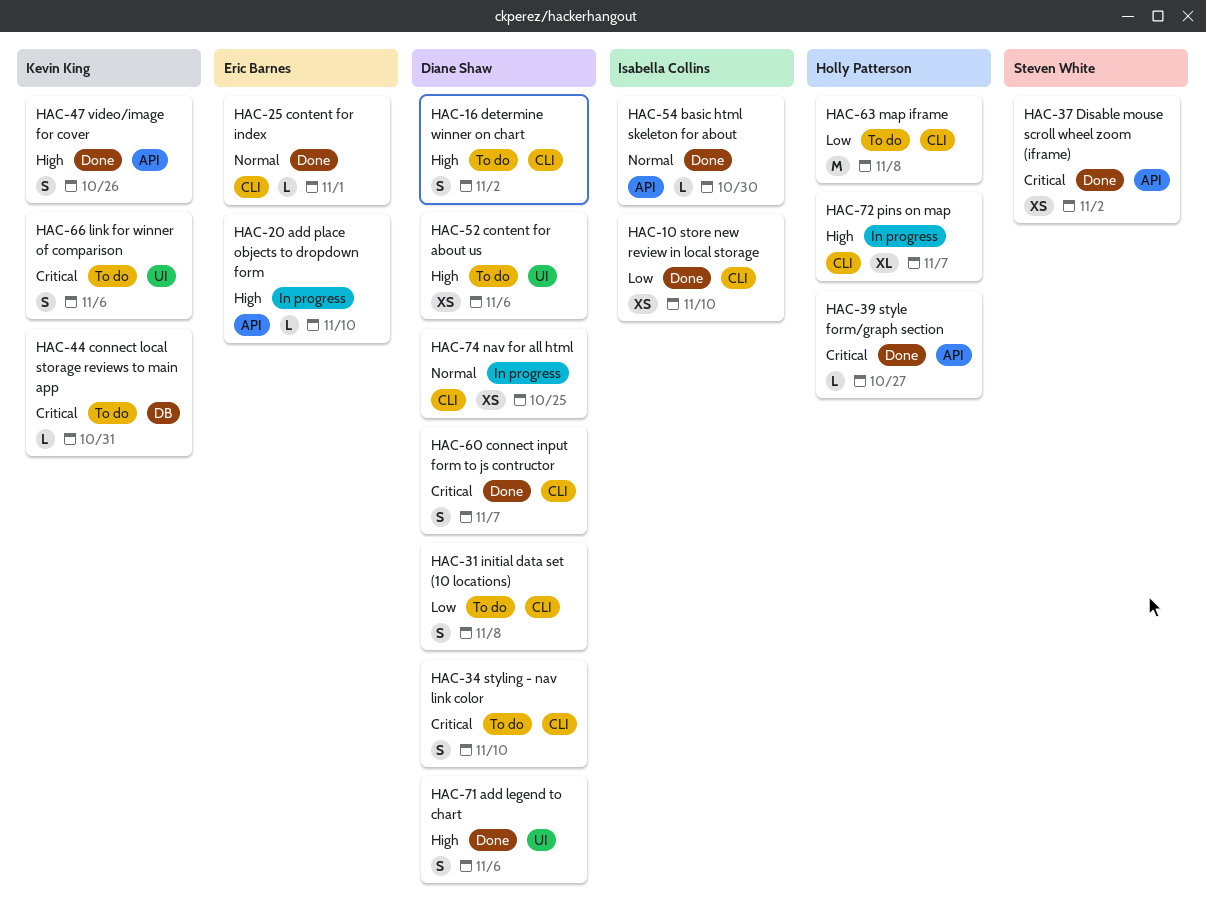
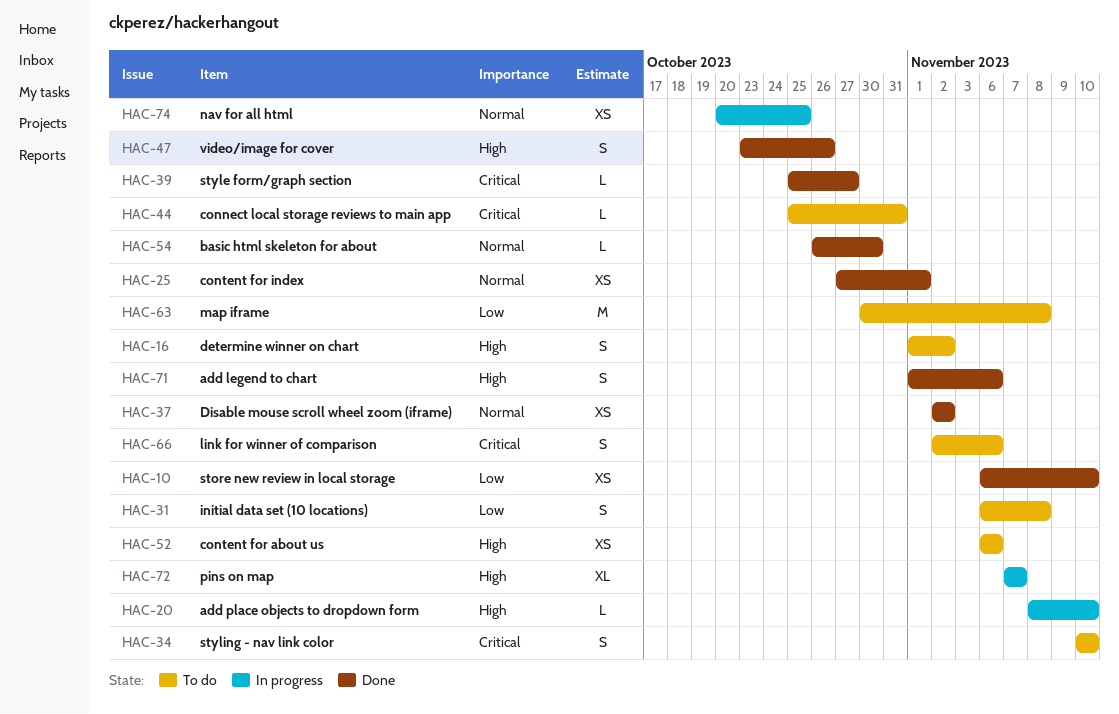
HAC-25, estimate: L -> XS
HAC-37, priority: Critical -> Normal
HAC-60: present -> none

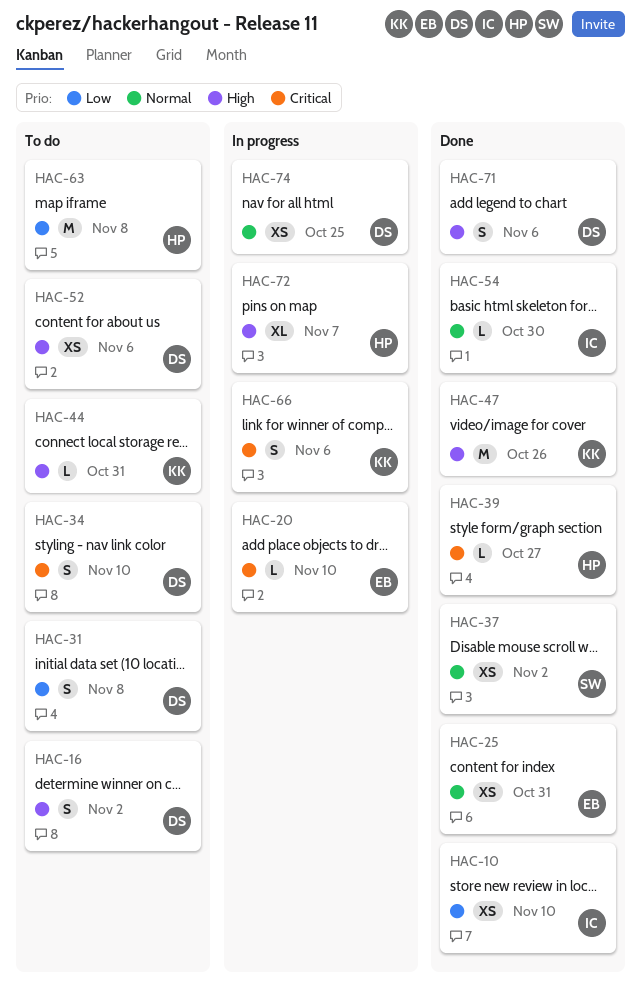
HAC-20, priority: High -> Critical
HAC-25, due: Nov 1 -> Oct 31
HAC-44, priority: Critical -> High
HAC-47, estimate: S -> M
HAC-66, status: To do -> In progress

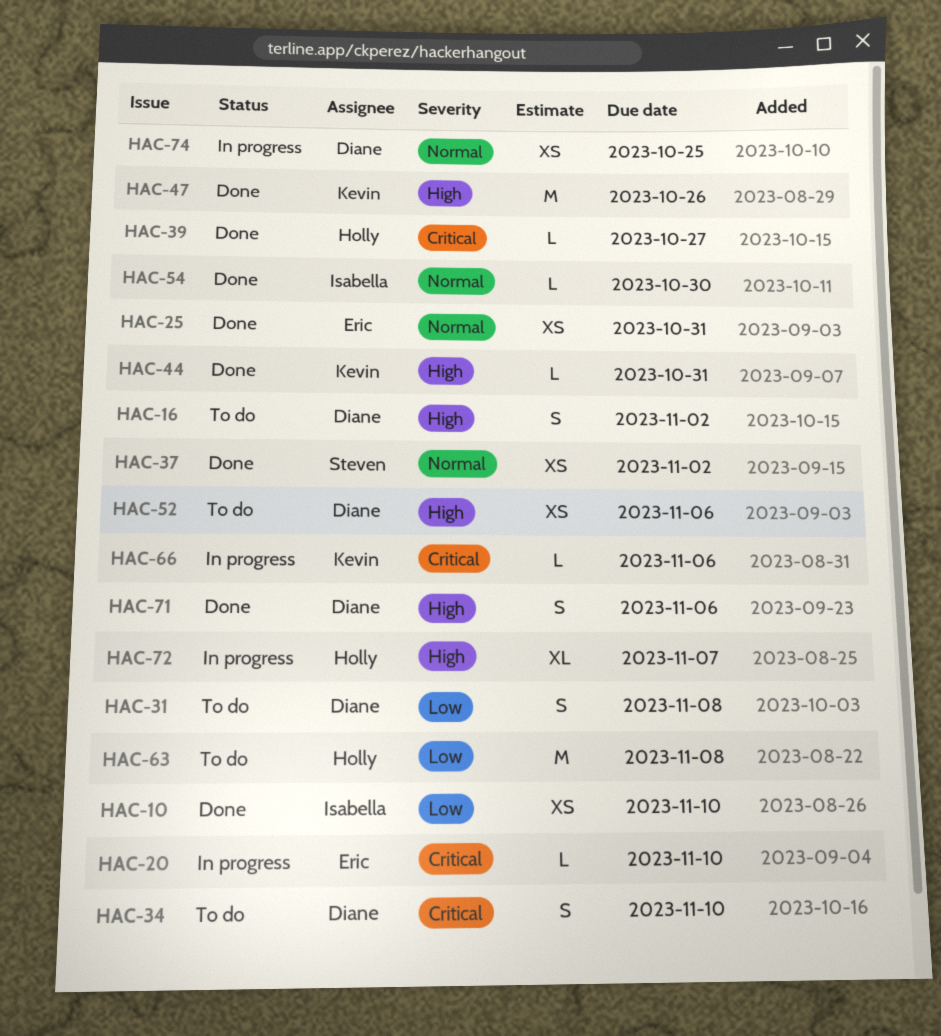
HAC-44, status: To do -> Done
HAC-66, estimate: S -> L

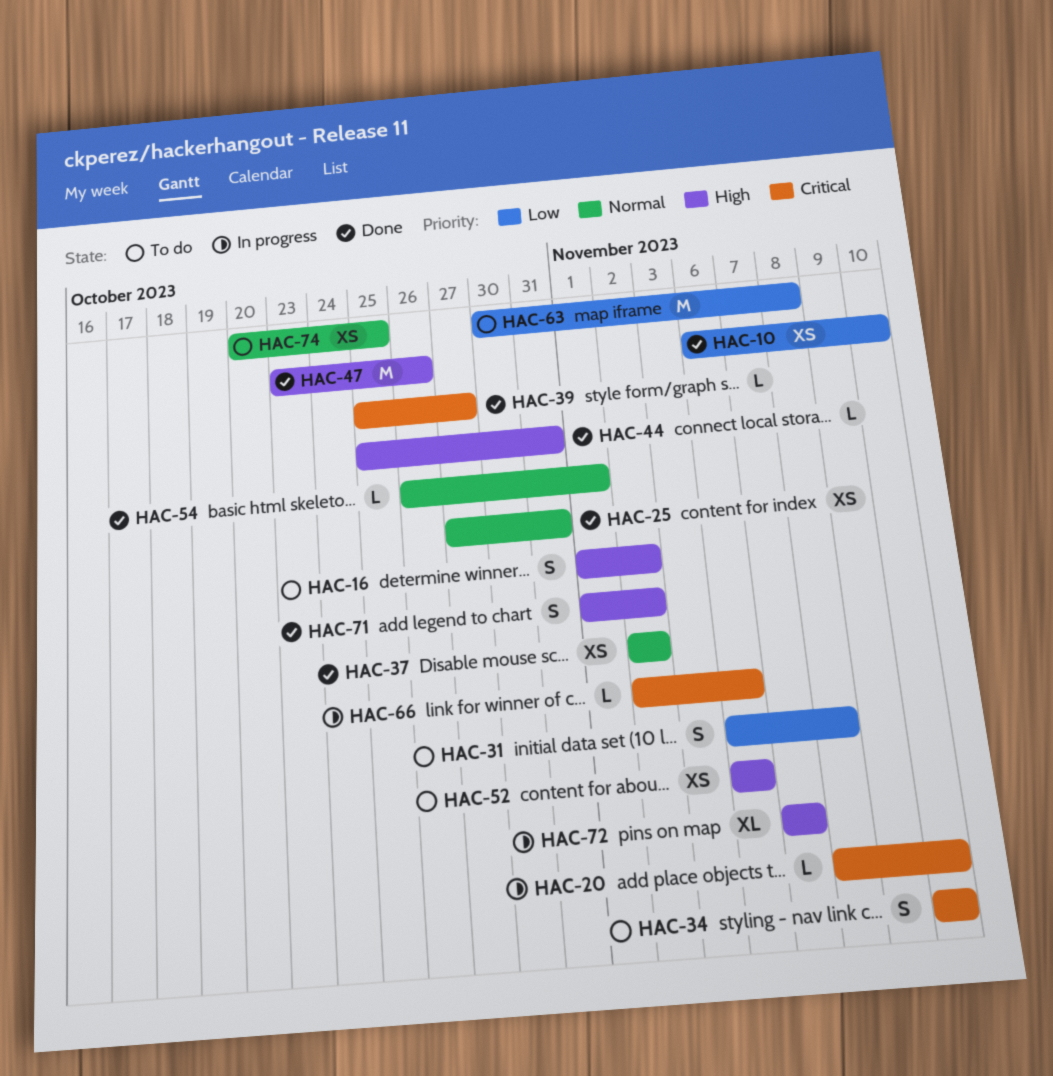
HAC-54, due: Oct 30 -> Nov 1
HAC-71, due: Nov 6 -> Nov 2
HAC-74, status: In progress -> To do

